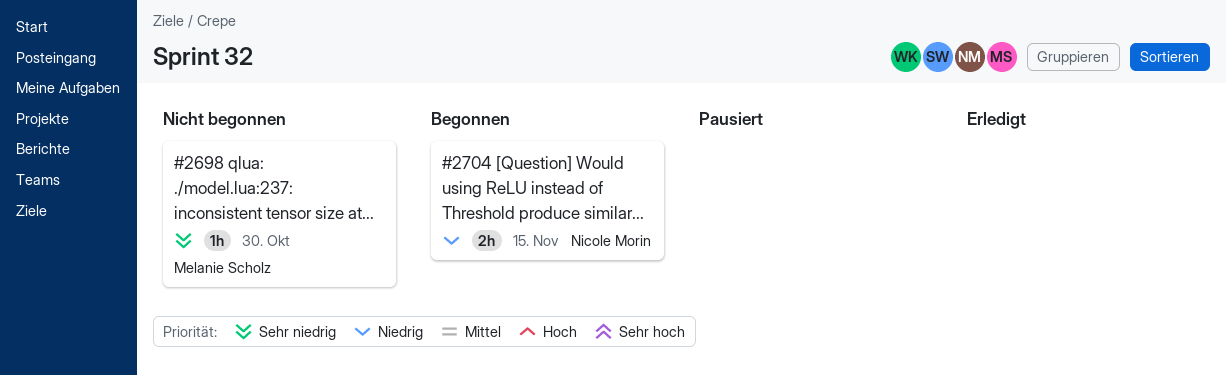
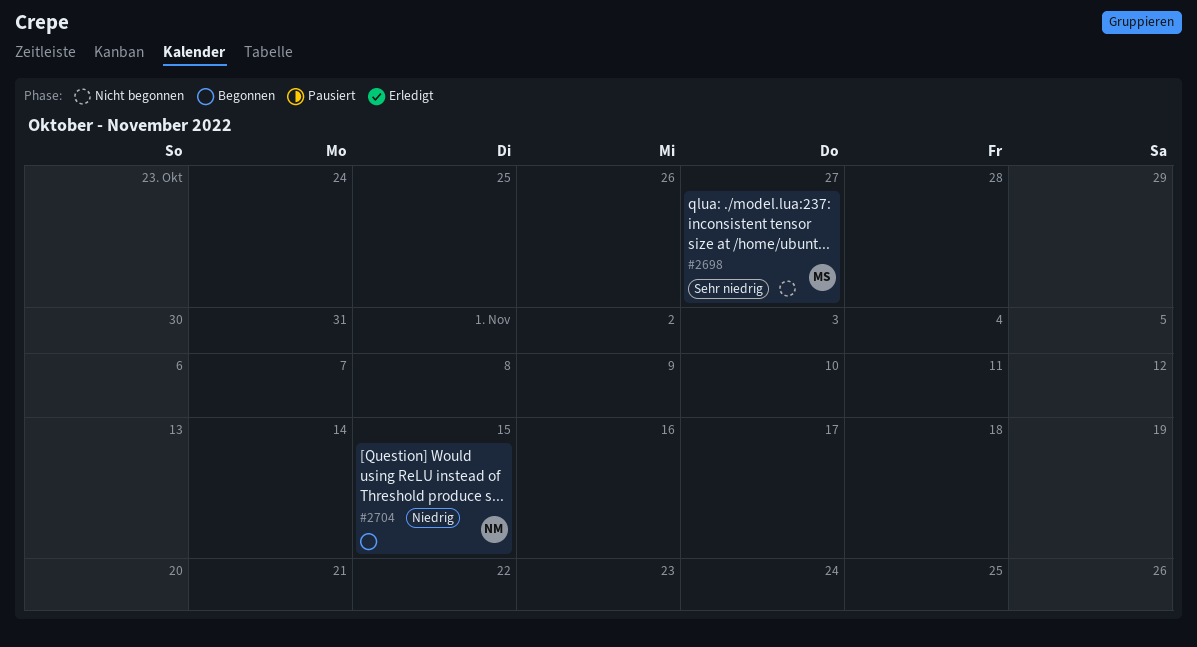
#2698, due: Oct 30 -> Oct 27

